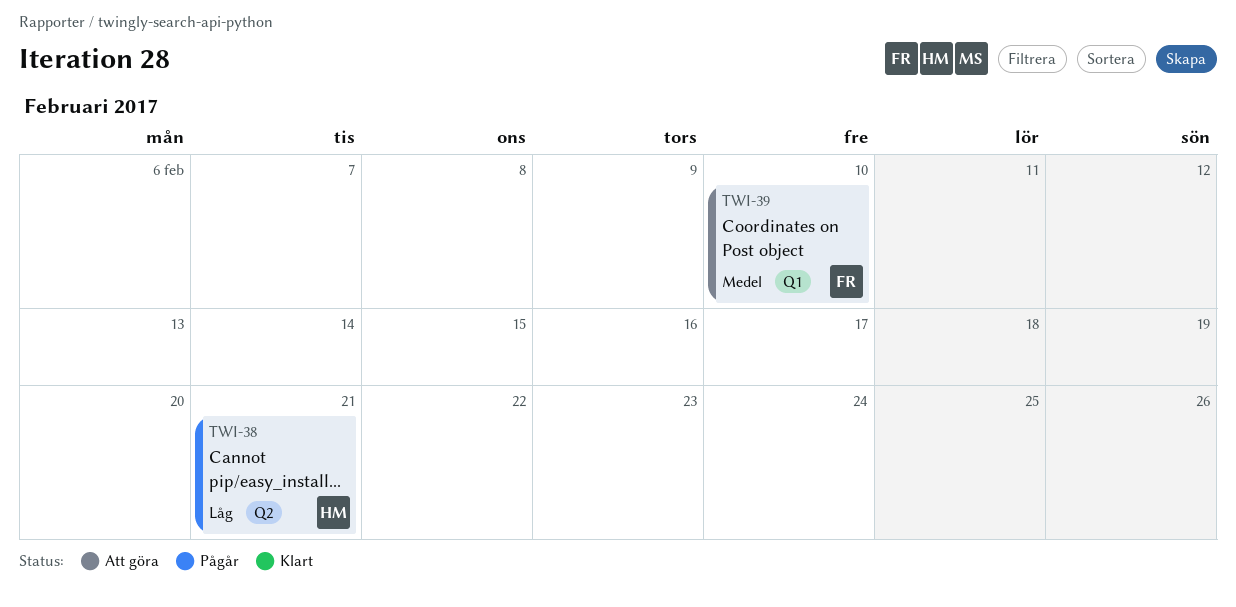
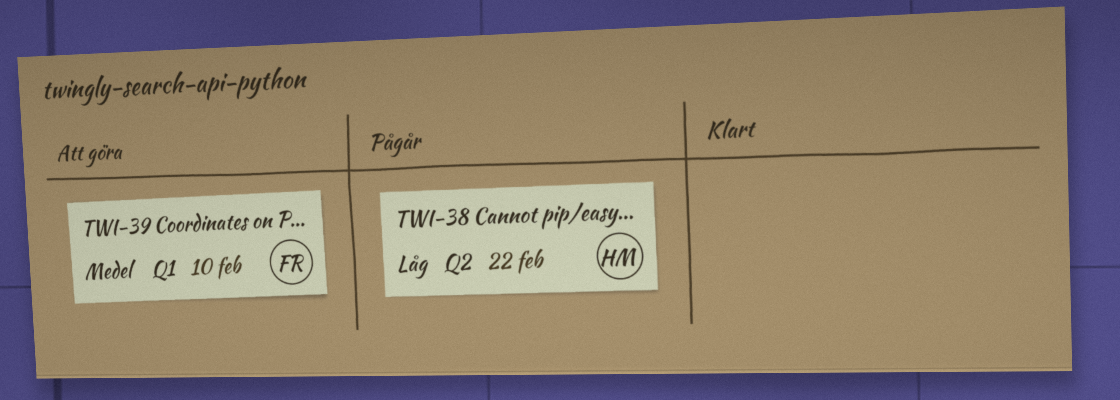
TWI-38, due: Feb 21 -> Feb 22

